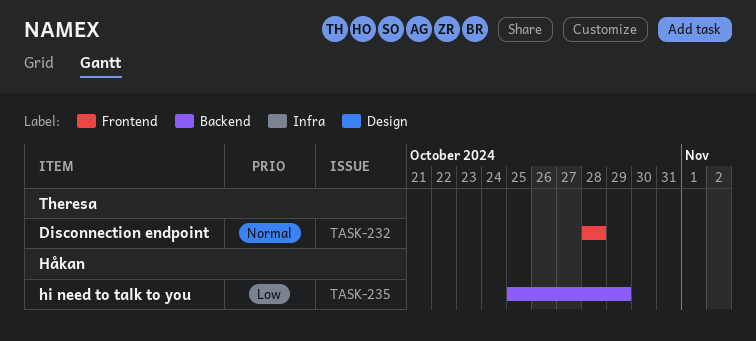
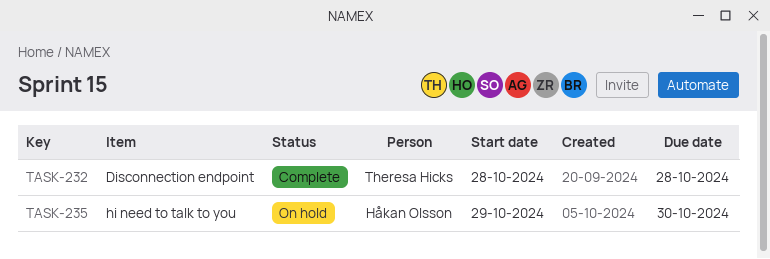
TASK-235, start: Oct 25 -> Oct 29
TASK-235, due: Oct 29 -> Oct 30

